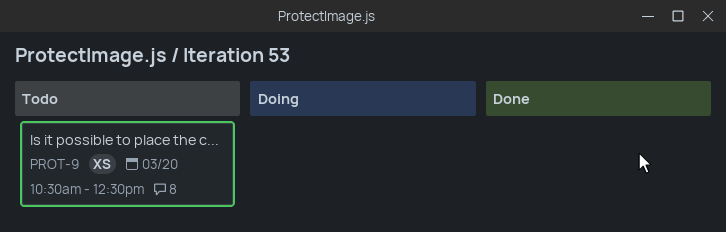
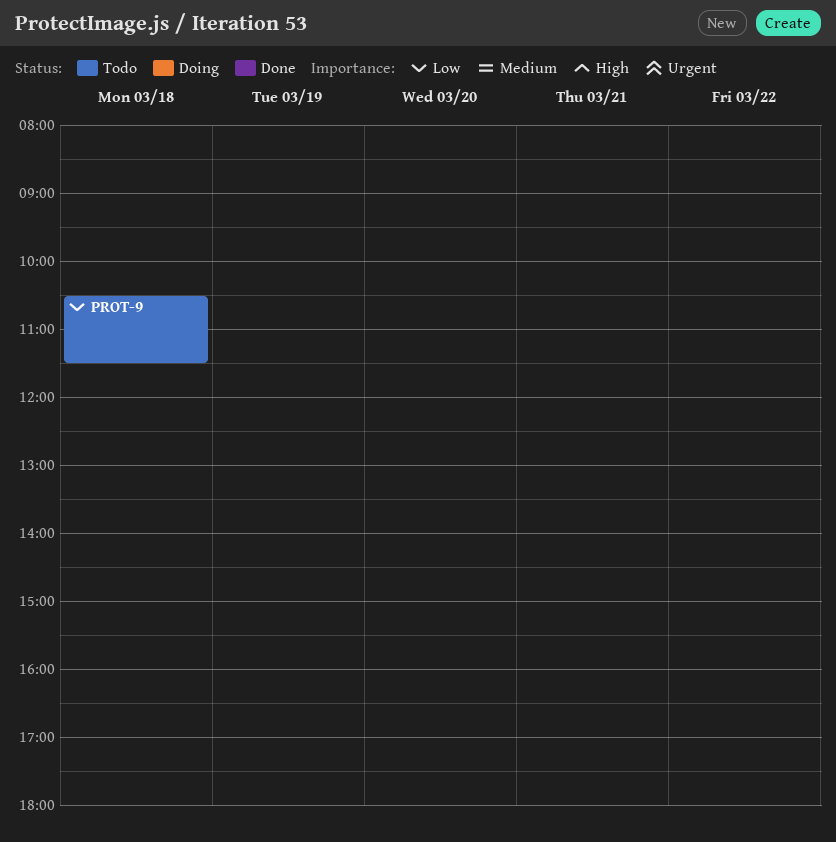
PROT-9, day: Mar 20 -> Mar 18
PROT-9, ends: 12:30 -> 11:30

